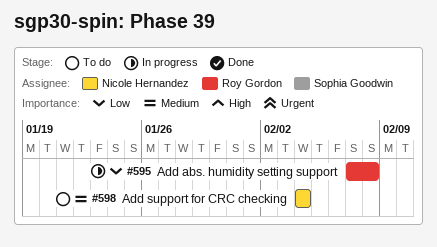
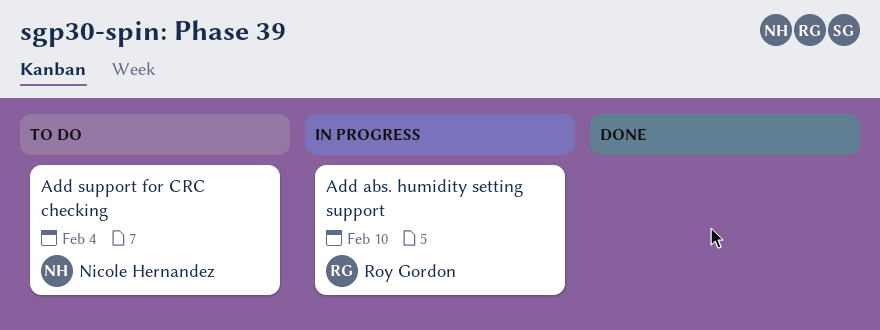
Add abs. humidity setting support, due: Feb 8 -> Feb 10

